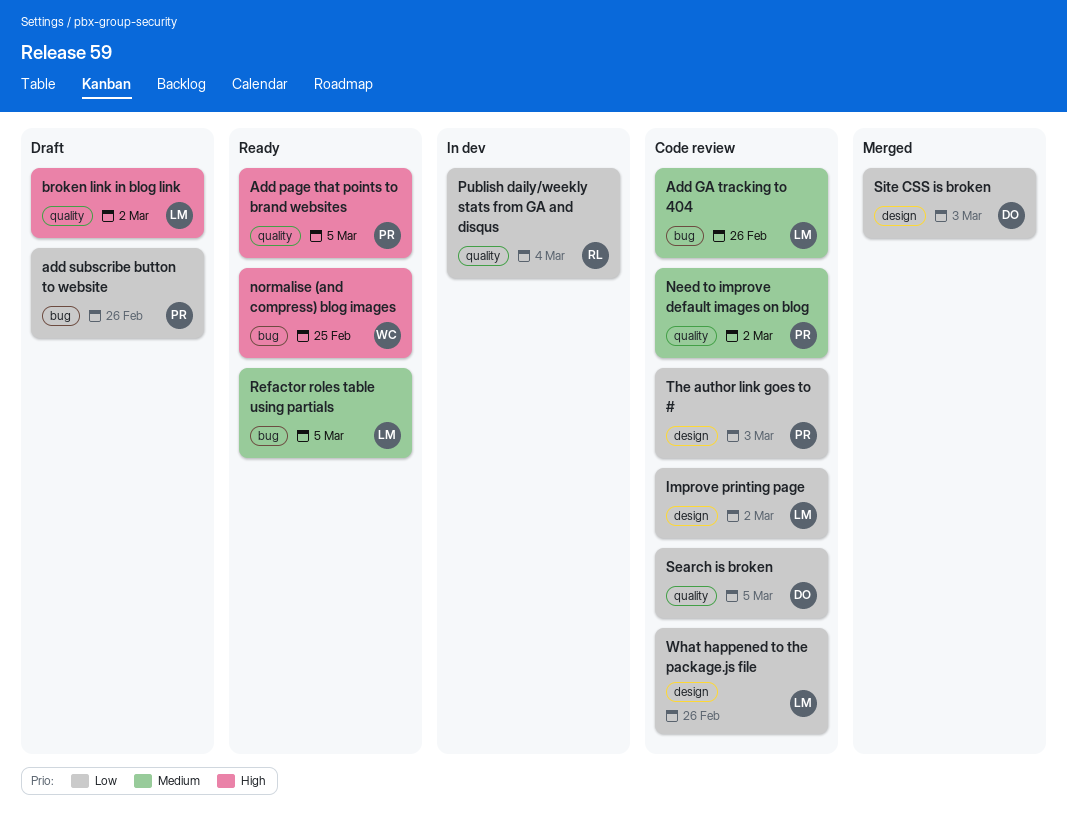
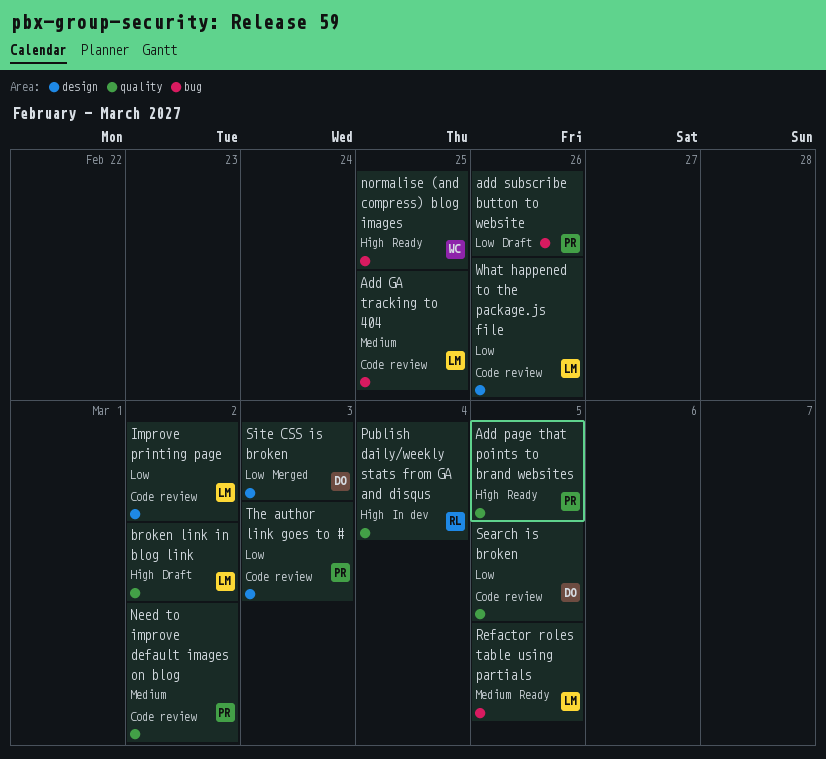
Add GA tracking to 404, due: Feb 26 -> Feb 25
Publish daily/weekly stats from GA and disqus, priority: Low -> High

